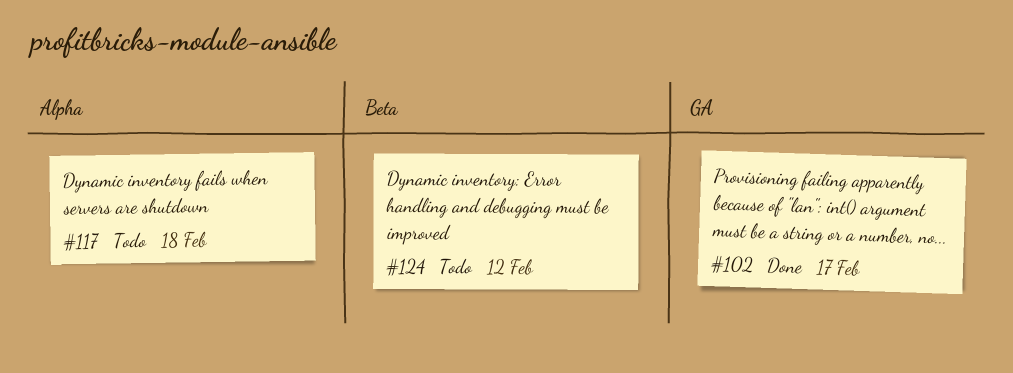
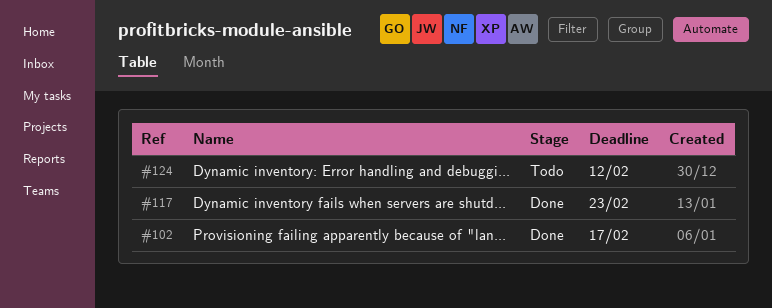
#117, status: Todo -> Done
#117, due: Feb 18 -> Feb 23

